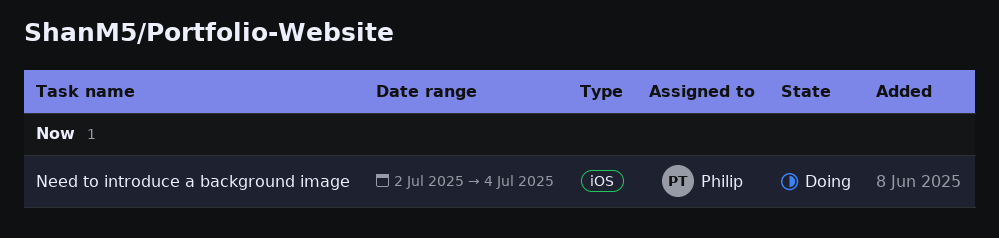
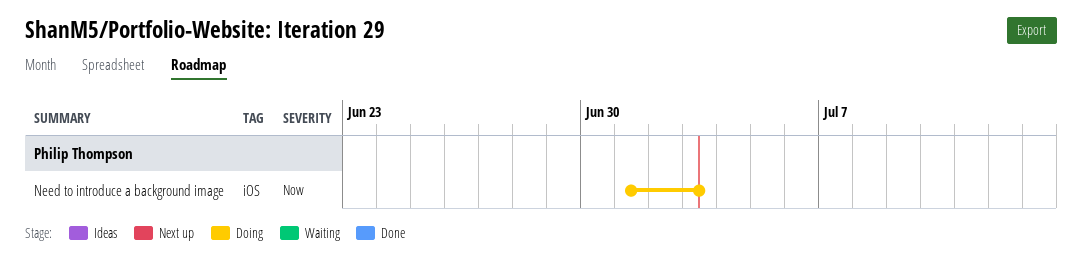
Need to introduce a background image, start: Jul 2 -> Jul 1
Need to introduce a background image, due: Jul 4 -> Jul 3

